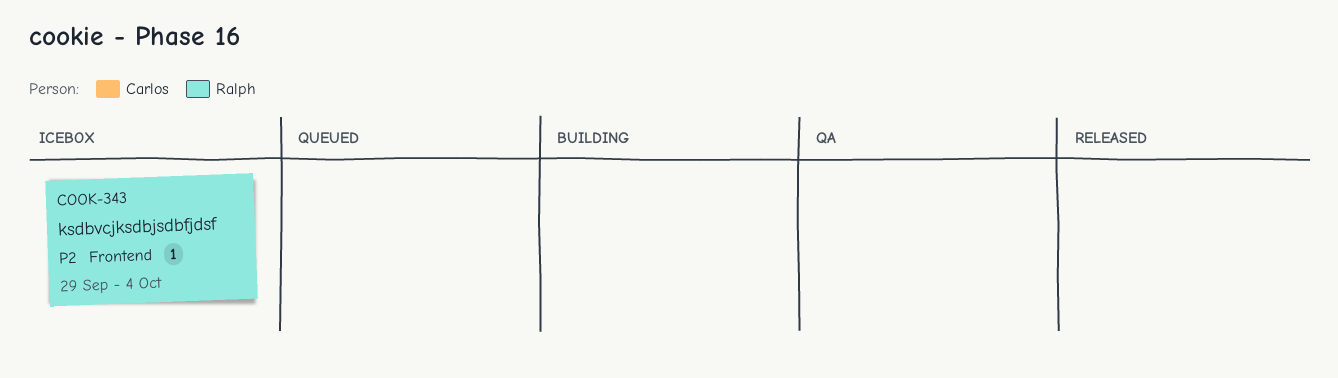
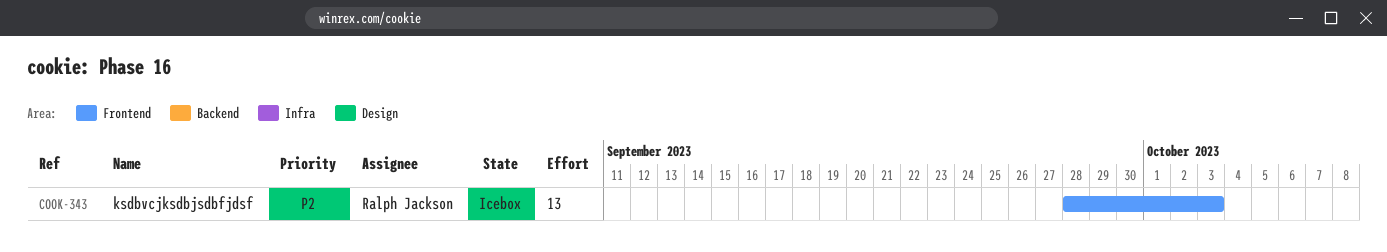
COOK-343, estimate: 1 -> 13
COOK-343, start: Sep 29 -> Sep 28
COOK-343, due: Oct 4 -> Oct 3

